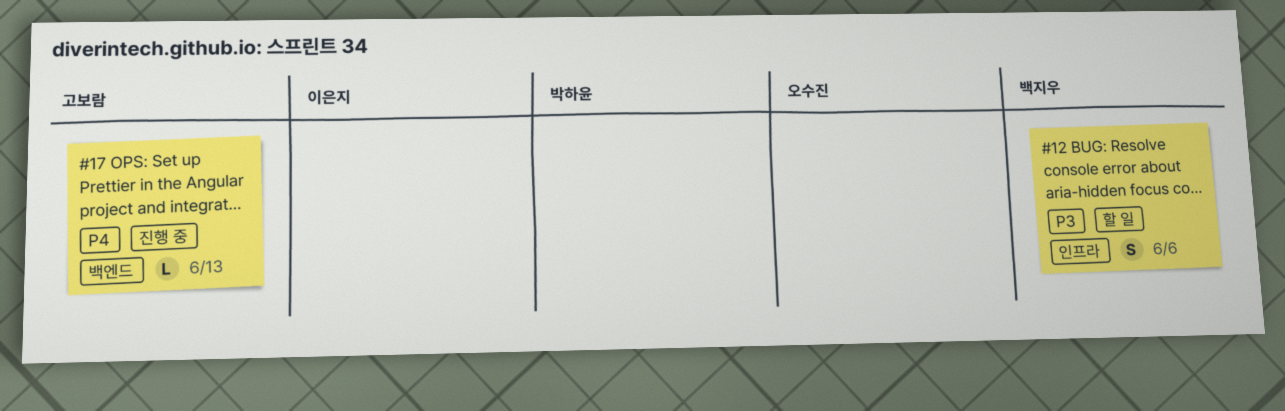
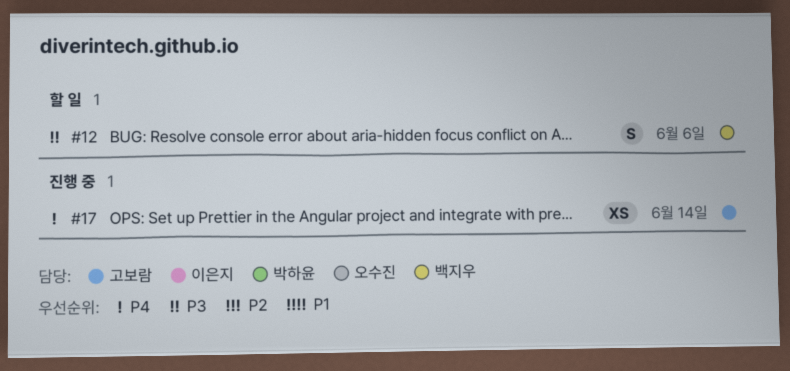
#17, estimate: L -> XS
#17, due: Jun 13 -> Jun 14

